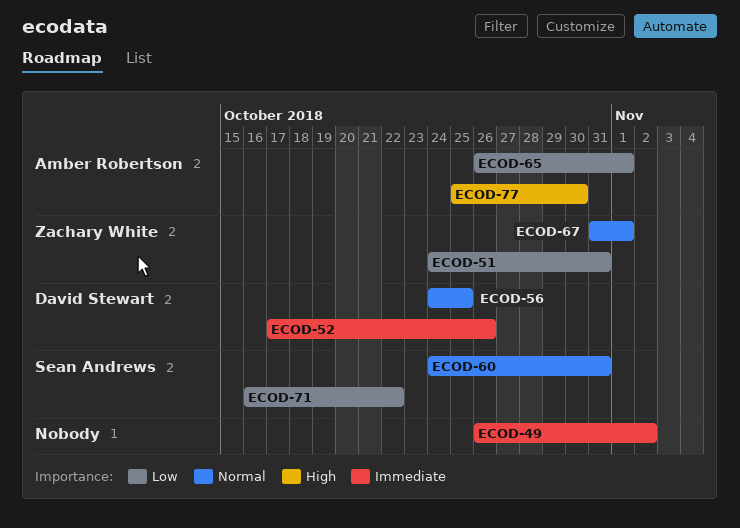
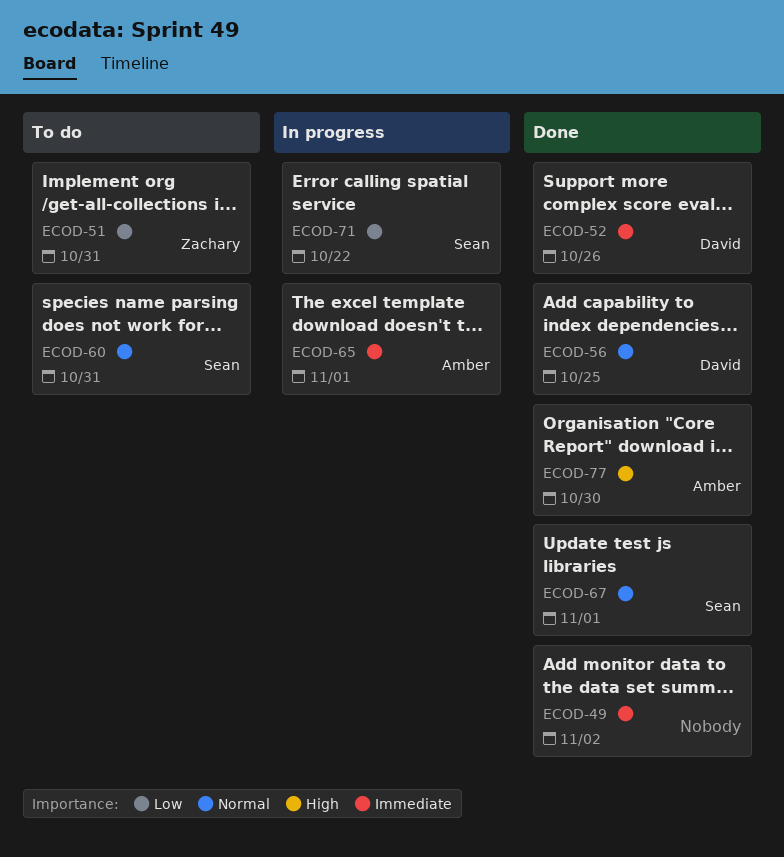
ECOD-65, priority: Low -> Immediate
ECOD-67, owner: Zachary White -> Sean Andrews

